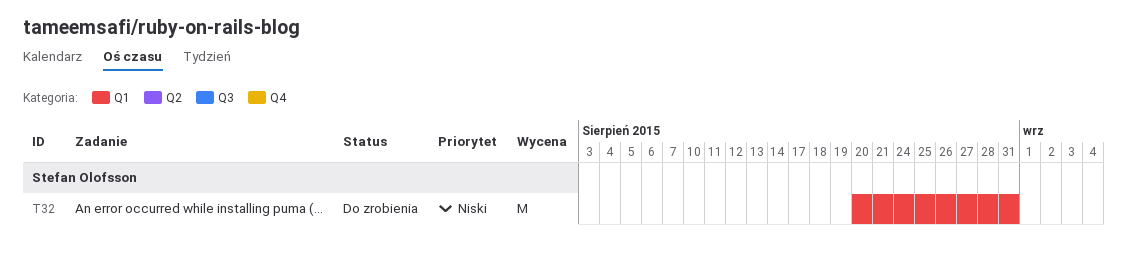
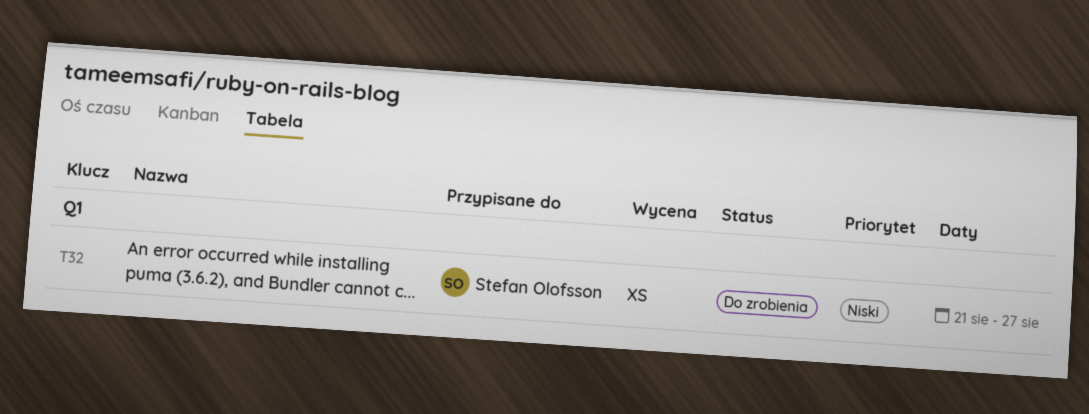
T32, estimate: M -> XS
T32, start: Aug 20 -> Aug 21
T32, due: Aug 31 -> Aug 27

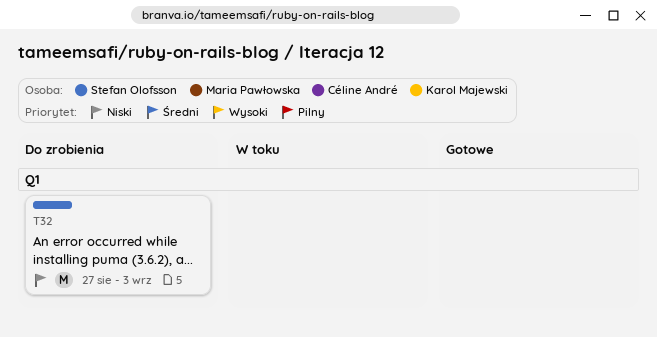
T32, estimate: XS -> M
T32, start: Aug 21 -> Aug 27
T32, due: Aug 27 -> Sep 3

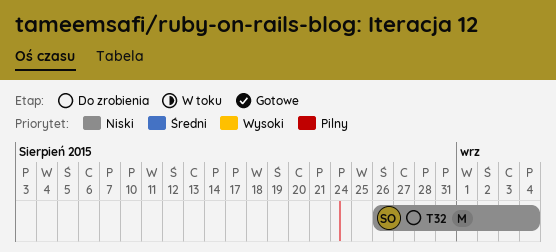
T32, start: Aug 27 -> Aug 26
T32, due: Sep 3 -> Sep 4

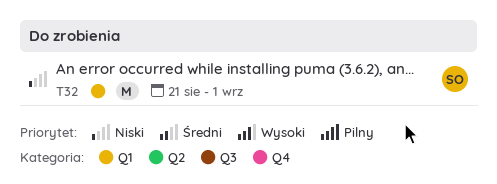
T32, start: Aug 26 -> Aug 21
T32, due: Sep 4 -> Sep 1

